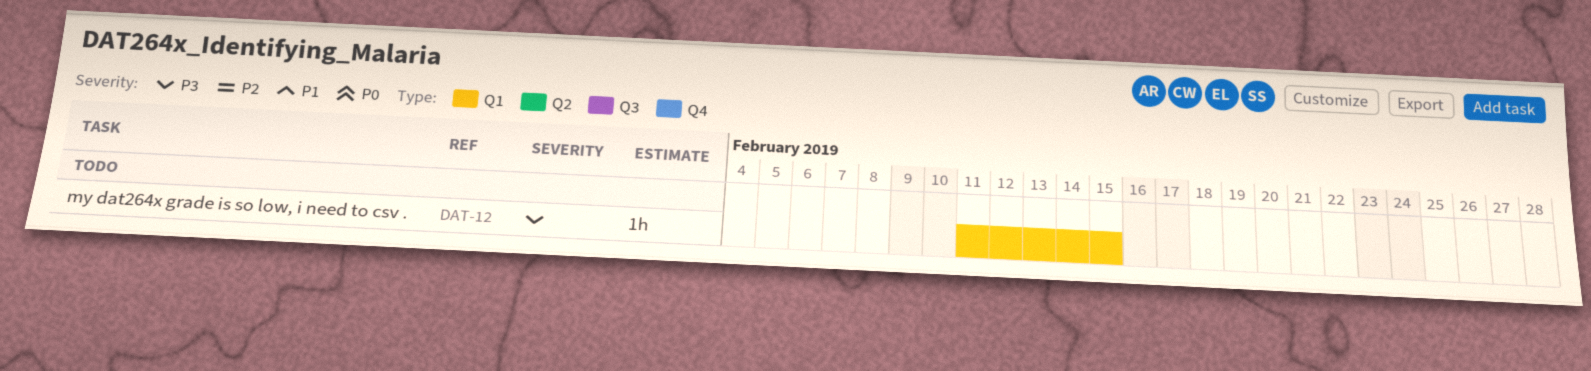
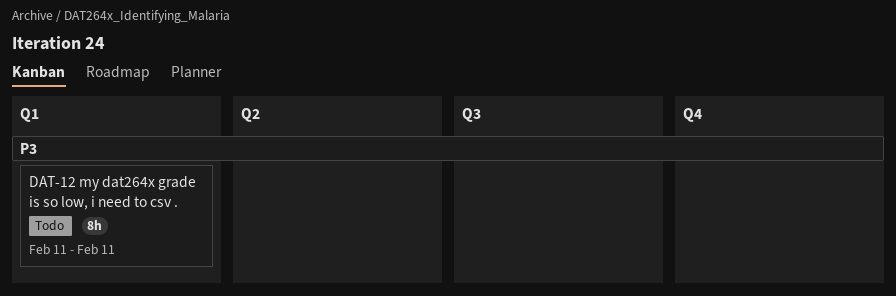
DAT-12, estimate: 1h -> 8h
DAT-12, due: Feb 15 -> Feb 11

